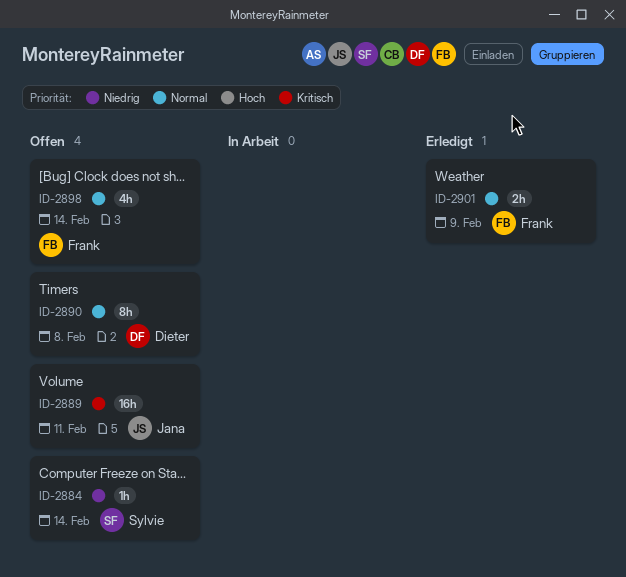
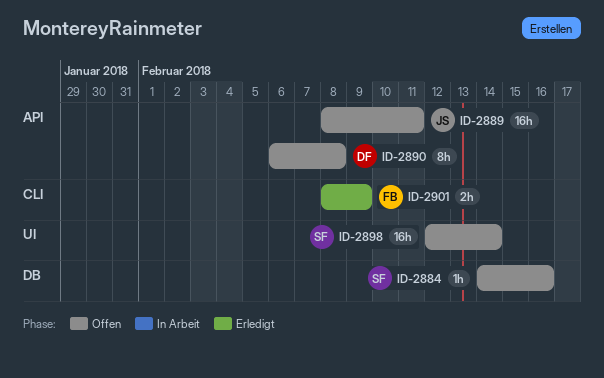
ID-2884, due: Feb 14 -> Feb 16
ID-2898, owner: Frank -> Sylvie
ID-2898, estimate: 4h -> 16h

